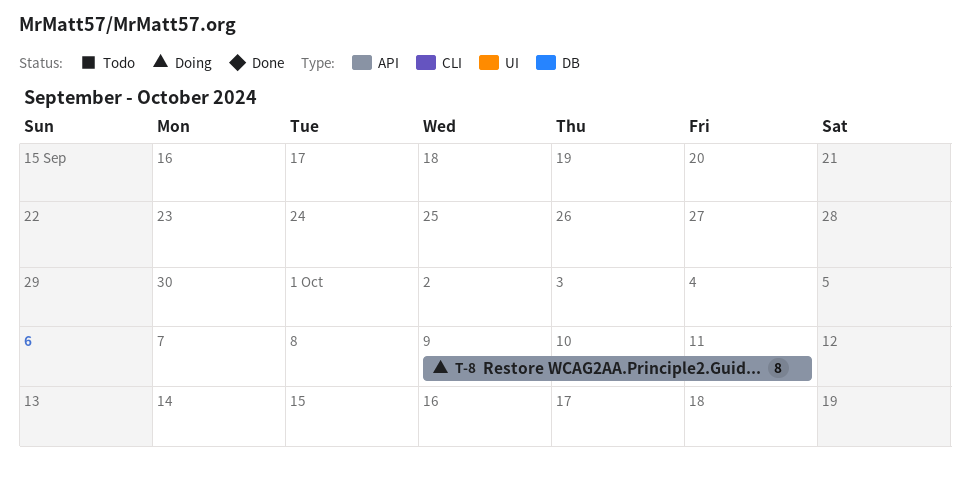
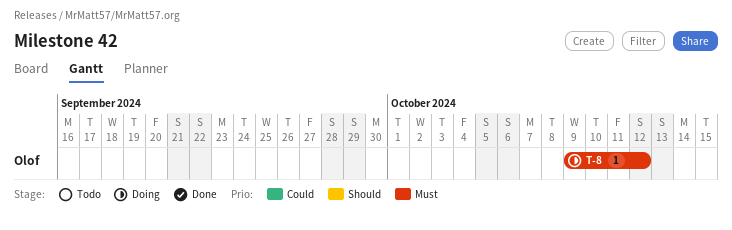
T-8, estimate: 8 -> 1
T-8, due: Oct 11 -> Oct 12

